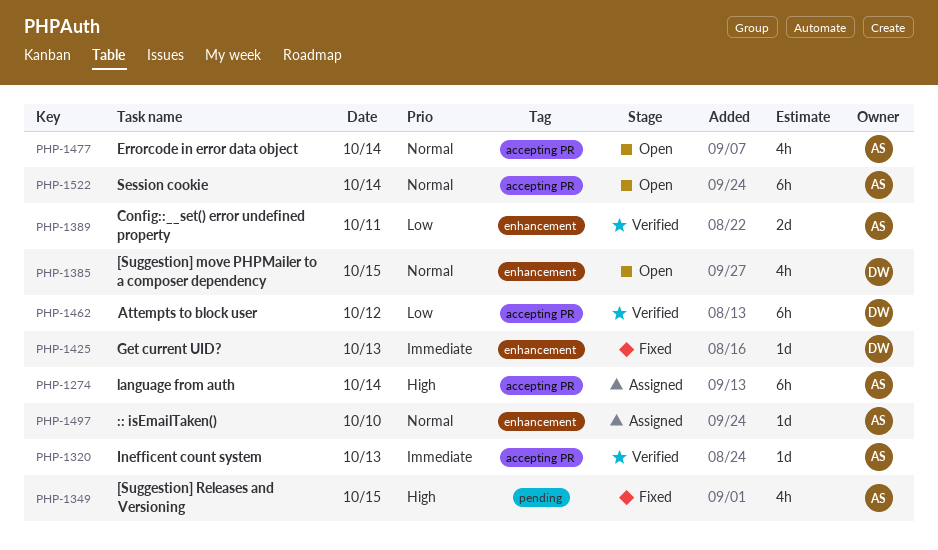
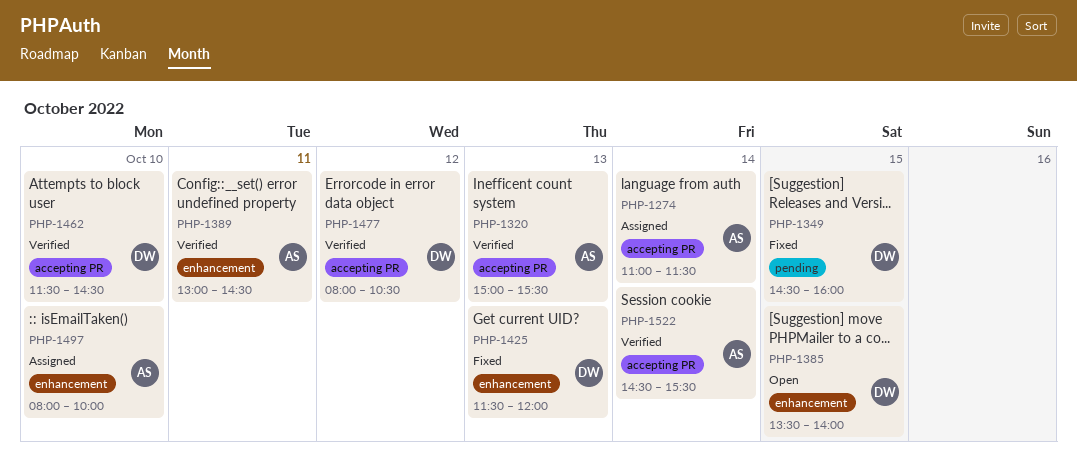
PHP-1349, owner: AS -> DW
PHP-1462, day: Oct 12 -> Oct 10
PHP-1477, status: Open -> Verified
PHP-1477, owner: AS -> DW
PHP-1477, day: Oct 14 -> Oct 12
PHP-1522, status: Open -> Verified

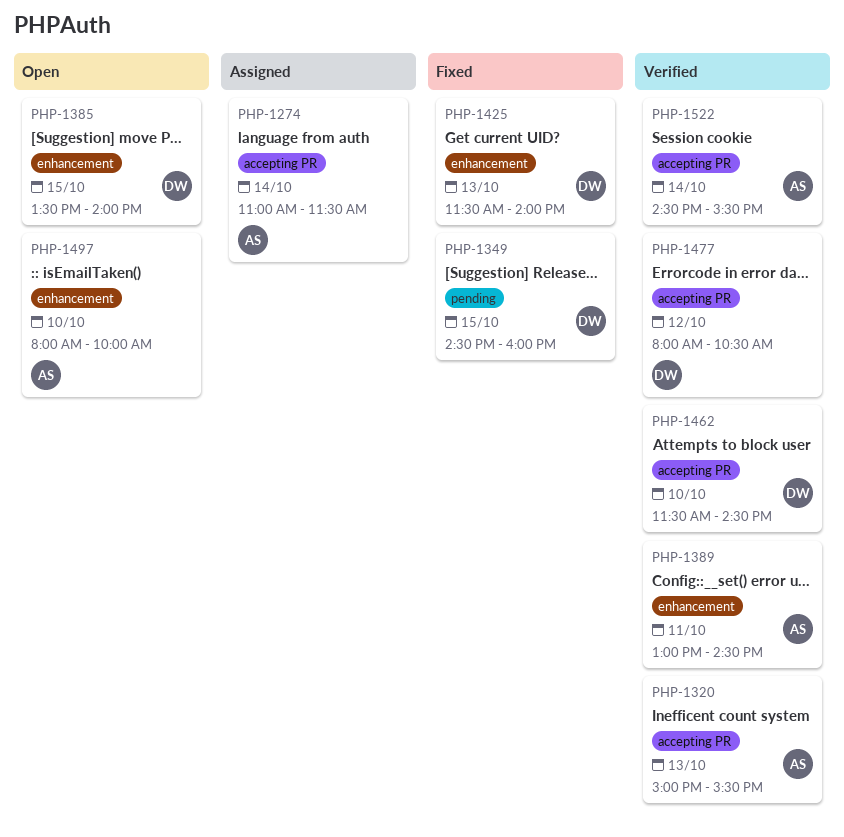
PHP-1425, ends: 12:00 -> 14:00
PHP-1497, status: Assigned -> Open

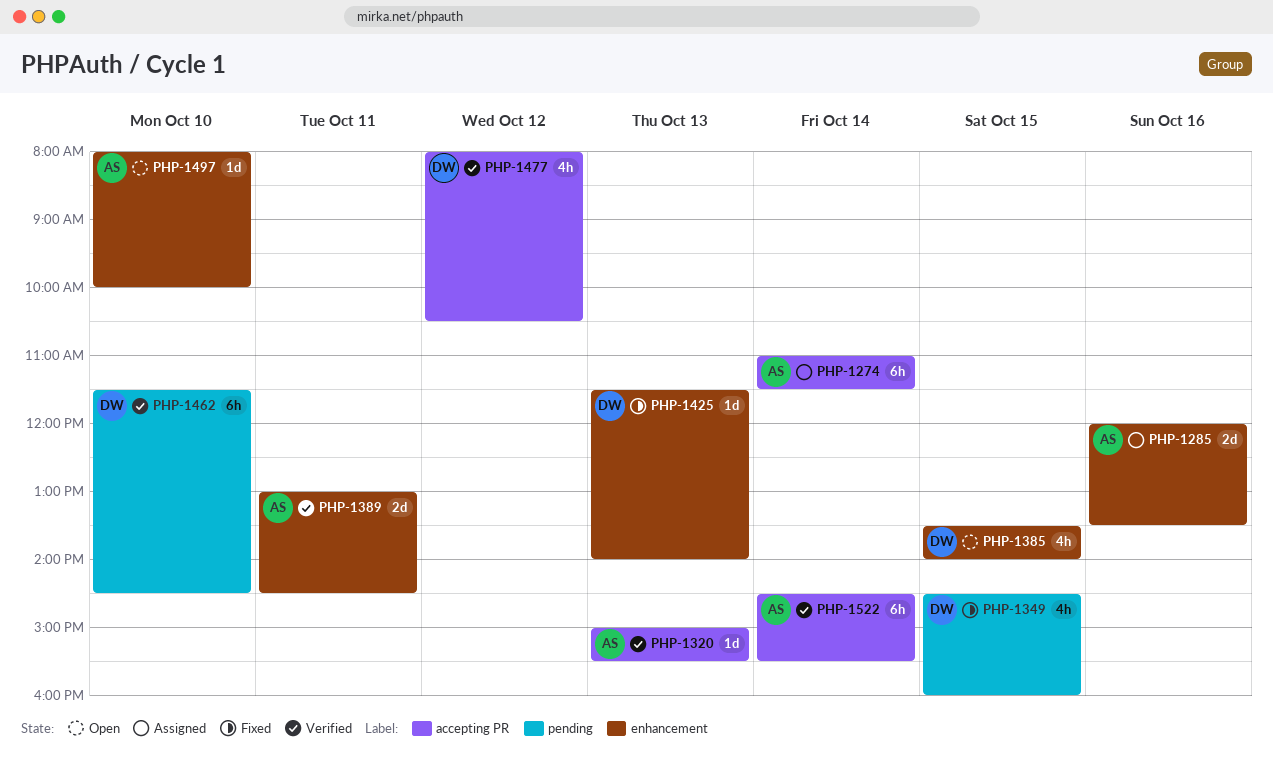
PHP-1285: none -> present
PHP-1462, label: accepting PR -> pending

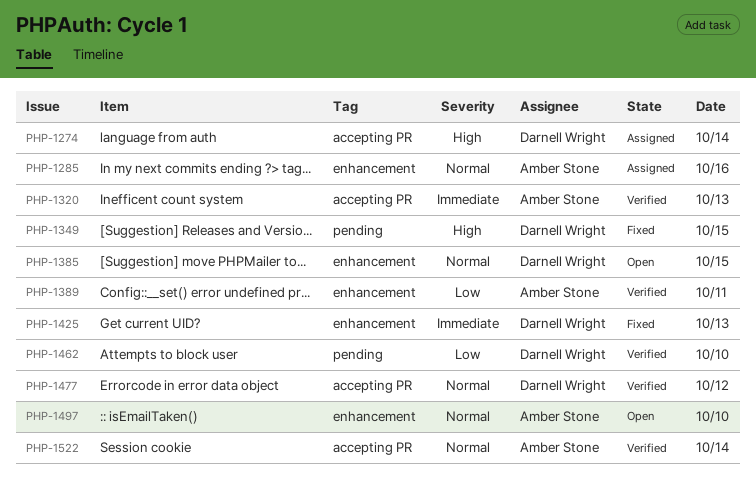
PHP-1274, owner: Amber Stone -> Darnell Wright

